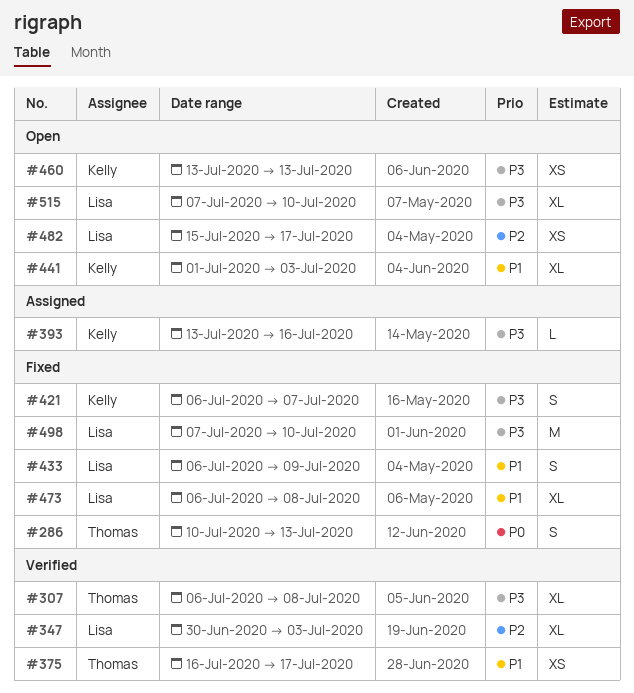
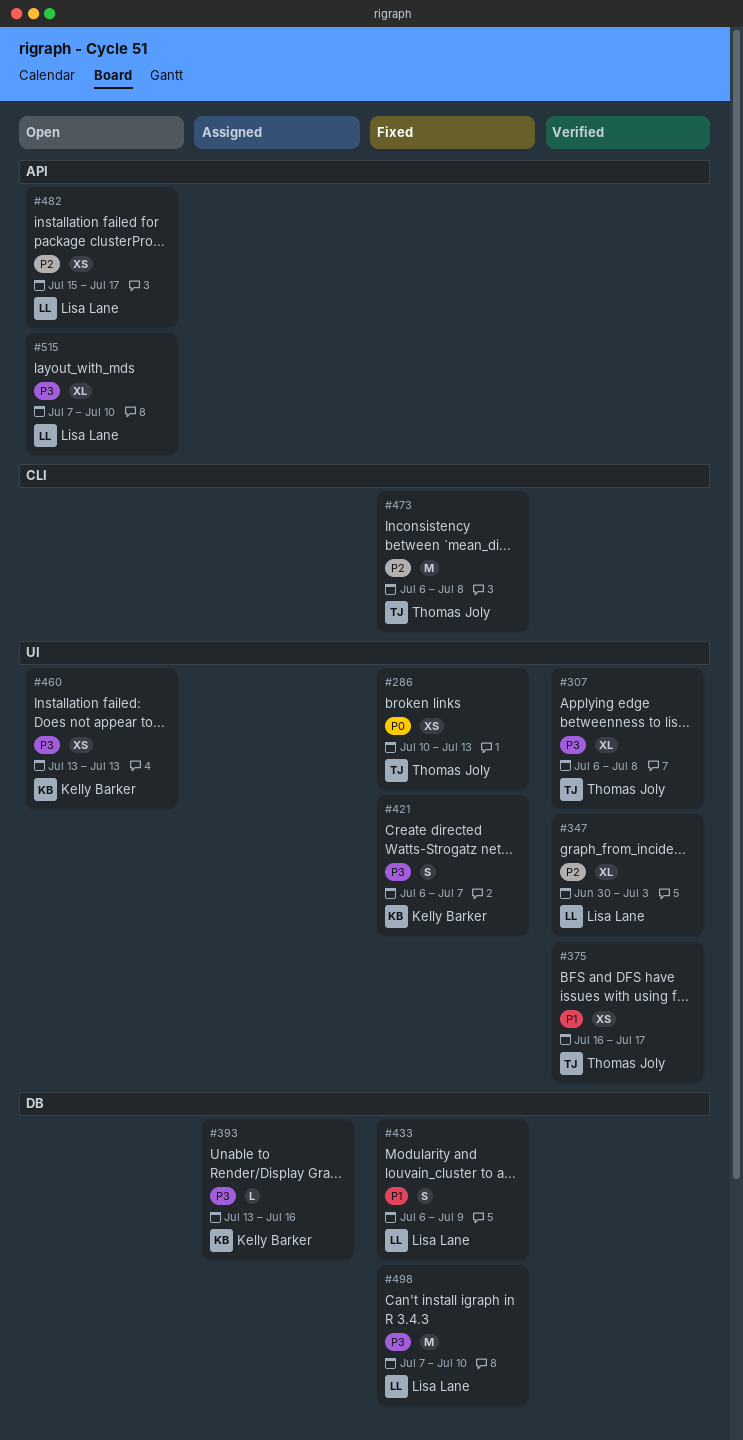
#286, estimate: S -> XS
#441: present -> none
#473, owner: Lisa Lane -> Thomas Joly
#473, priority: P1 -> P2
#473, estimate: XL -> M

